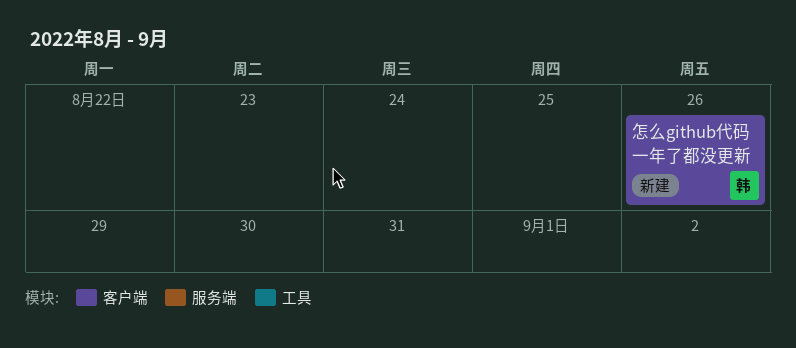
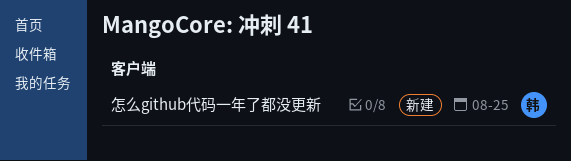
怎么github代码一年了都没更新, due: Aug 26 -> Aug 25

